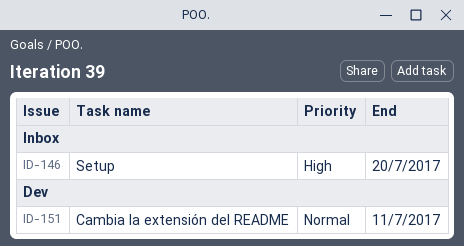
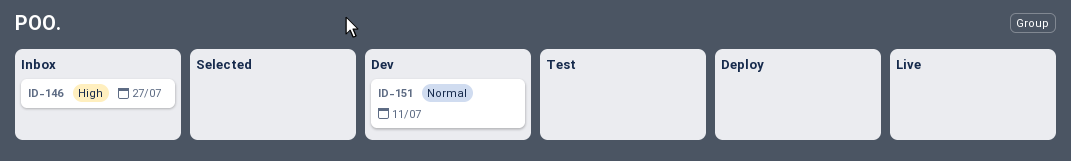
ID-146, due: Jul 20 -> Jul 27

